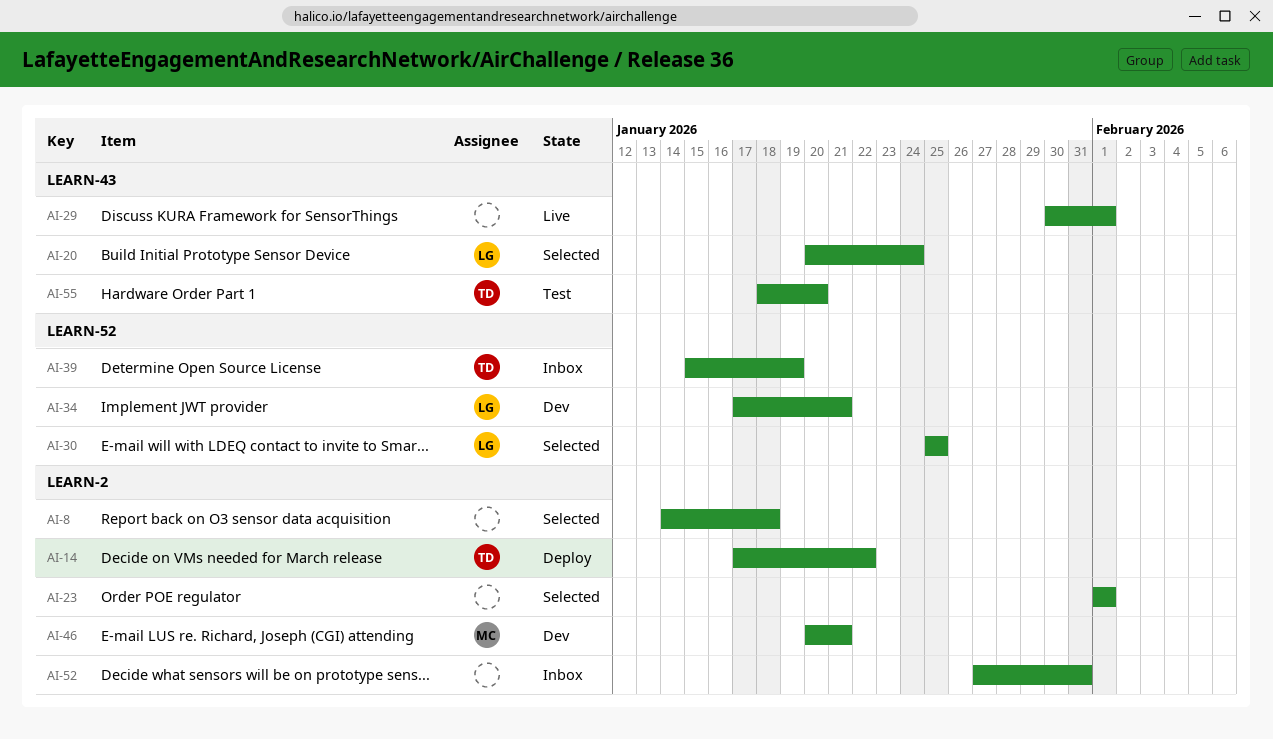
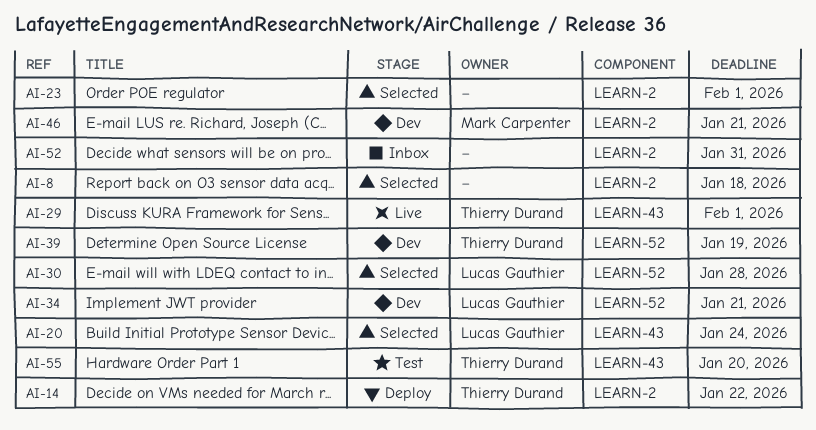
AI-29, owner: none -> Thierry Durand
AI-30, due: Jan 25 -> Jan 28
AI-39, status: Inbox -> Dev

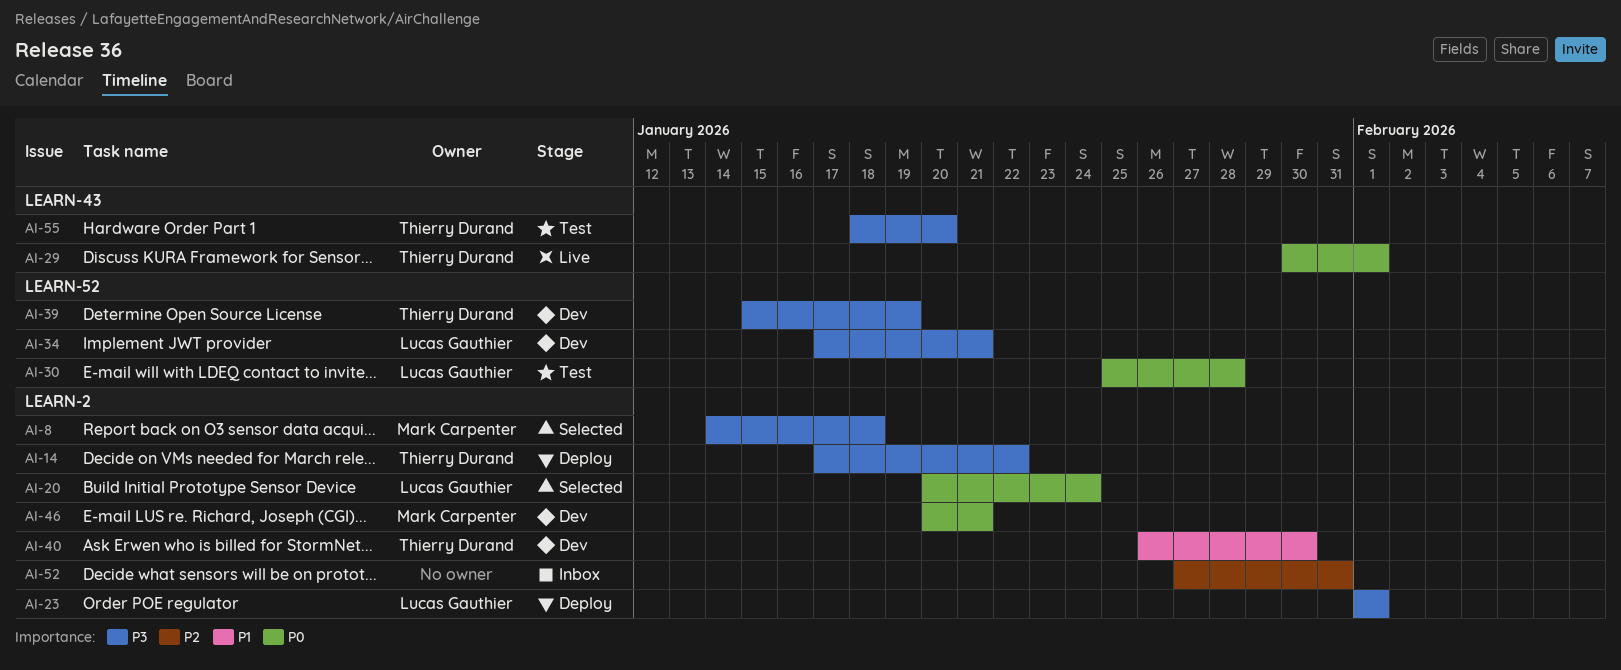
AI-8, owner: none -> Mark Carpenter
AI-20, label: LEARN-43 -> LEARN-2
AI-23, status: Selected -> Deploy
AI-23, owner: none -> Lucas Gauthier
AI-30, status: Selected -> Test
AI-40: none -> present

